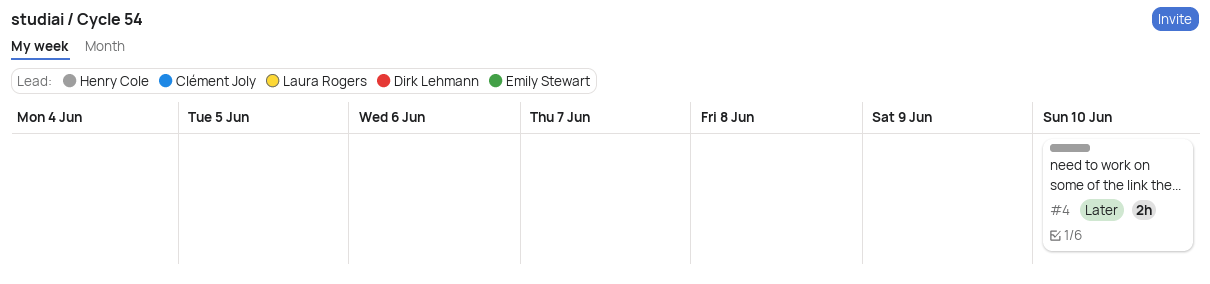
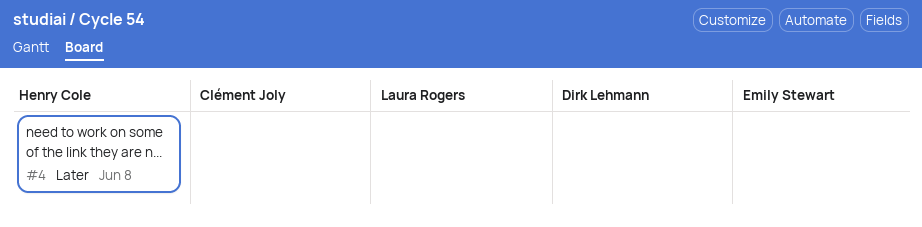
#4, due: Jun 10 -> Jun 8

